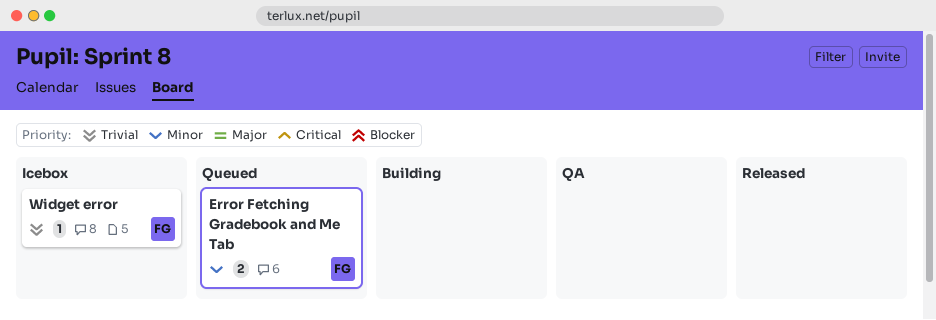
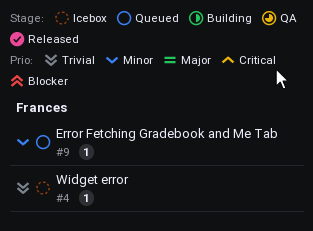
Error Fetching Gradebook and Me Tab, estimate: 2 -> 1

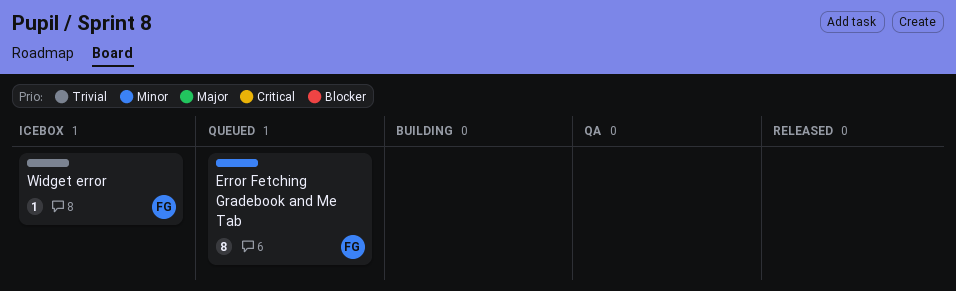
Error Fetching Gradebook and Me Tab, estimate: 1 -> 8

